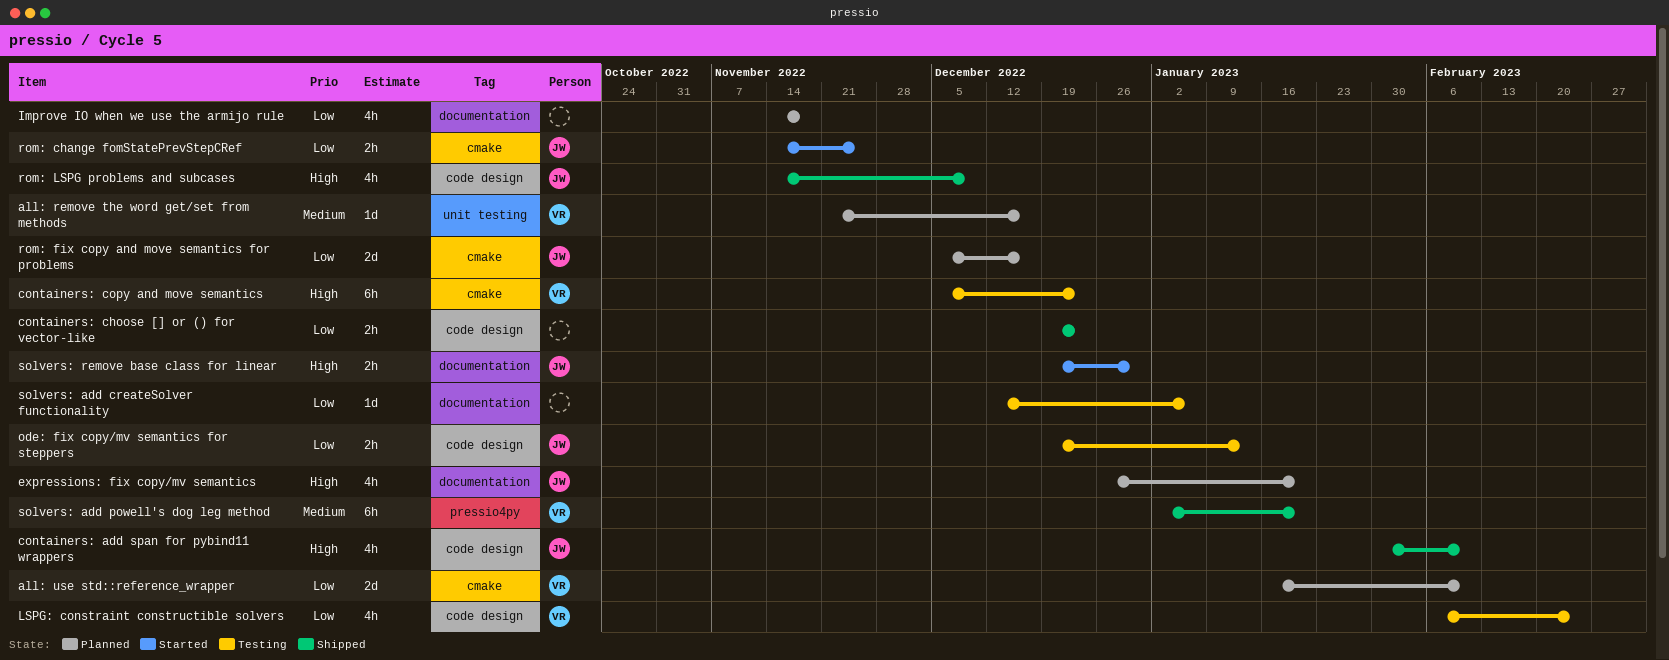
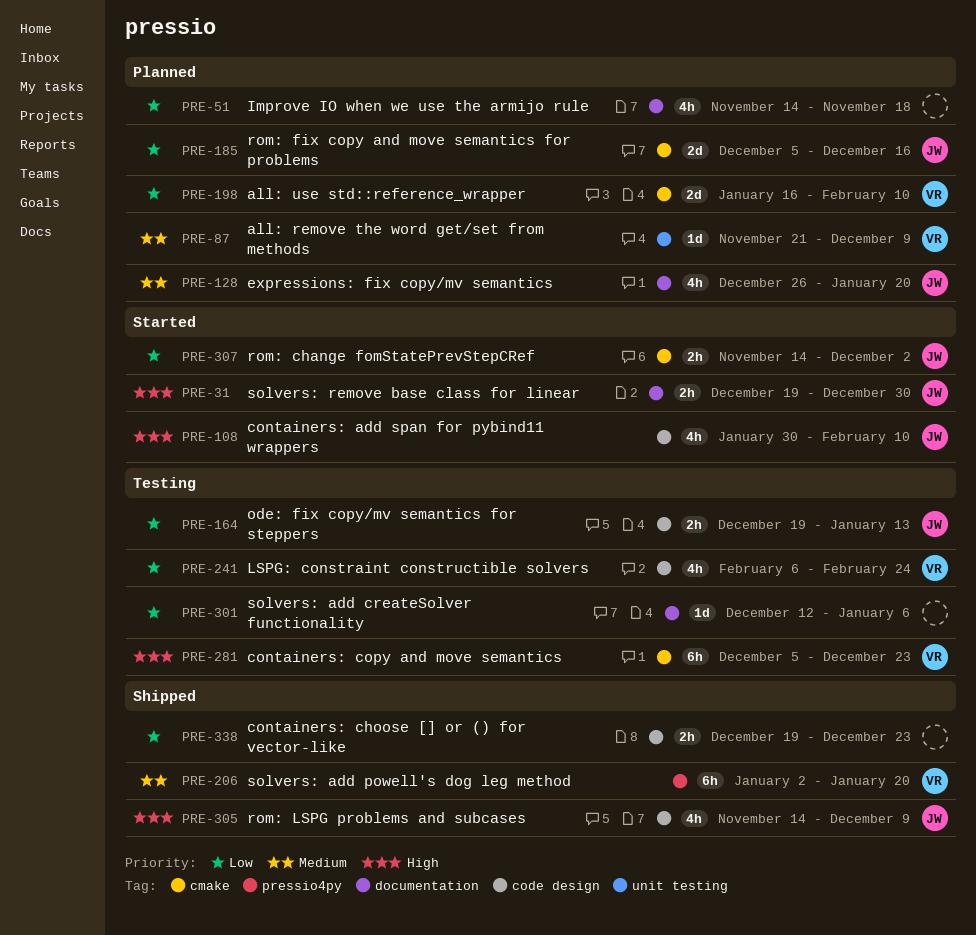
all: remove the word get/set from methods, due: Dec 16 -> Dec 9
containers: add span for pybind11 wrappers, status: Shipped -> Started
expressions: fix copy/mv semantics, priority: High -> Medium
rom: change fomStatePrevStepCRef, due: Nov 25 -> Dec 2

